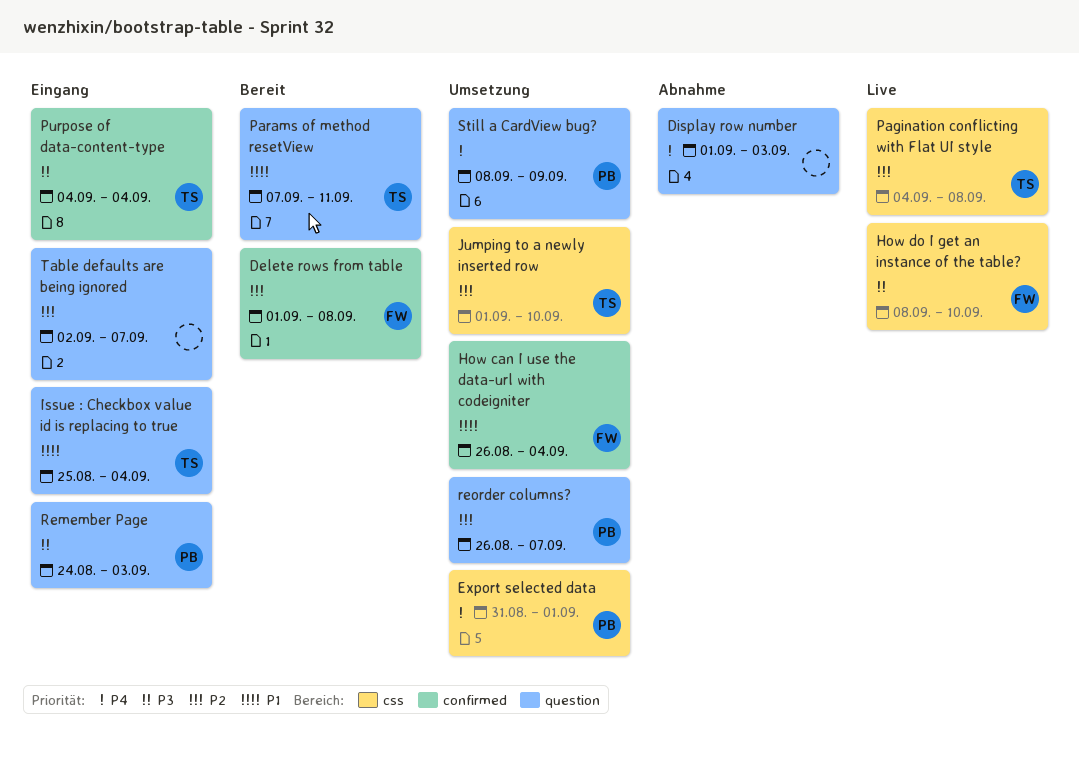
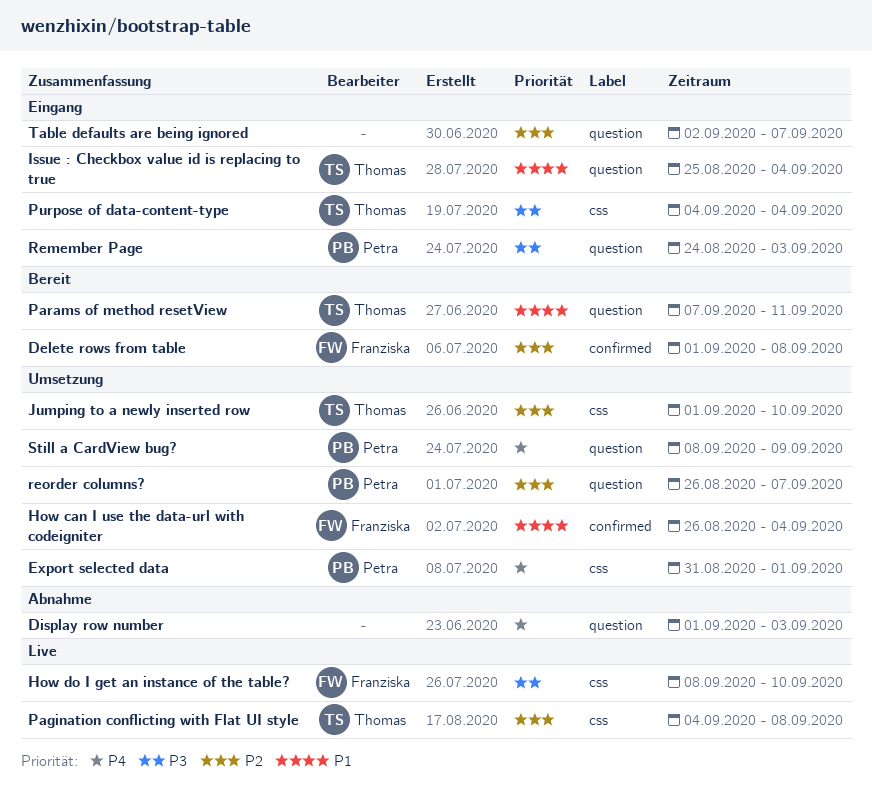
Purpose of data-content-type, label: confirmed -> css

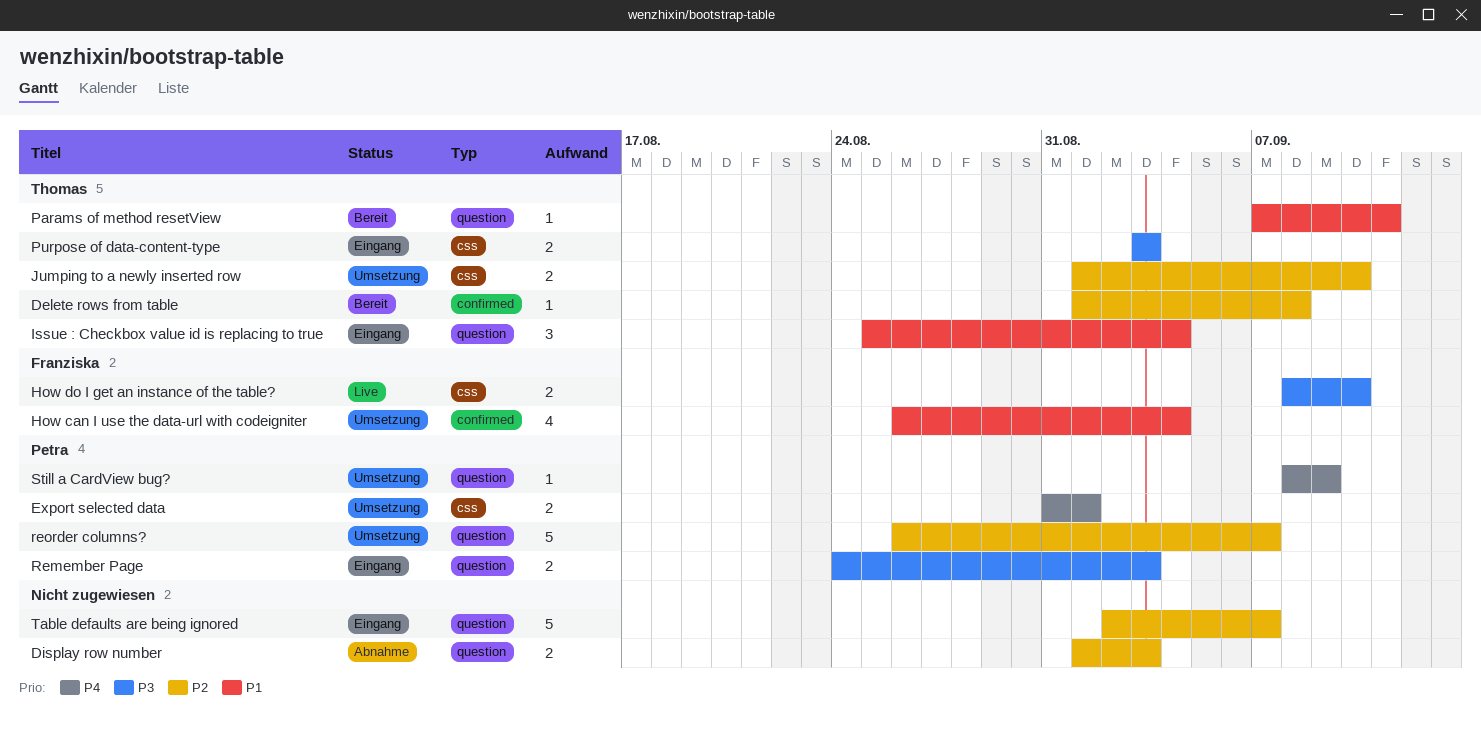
Delete rows from table, owner: Franziska -> Thomas
Display row number, priority: P4 -> P2
Pagination conflicting with Flat UI style: present -> none
Purpose of data-content-type, start: Sep 4 -> Sep 3
Purpose of data-content-type, due: Sep 4 -> Sep 3

